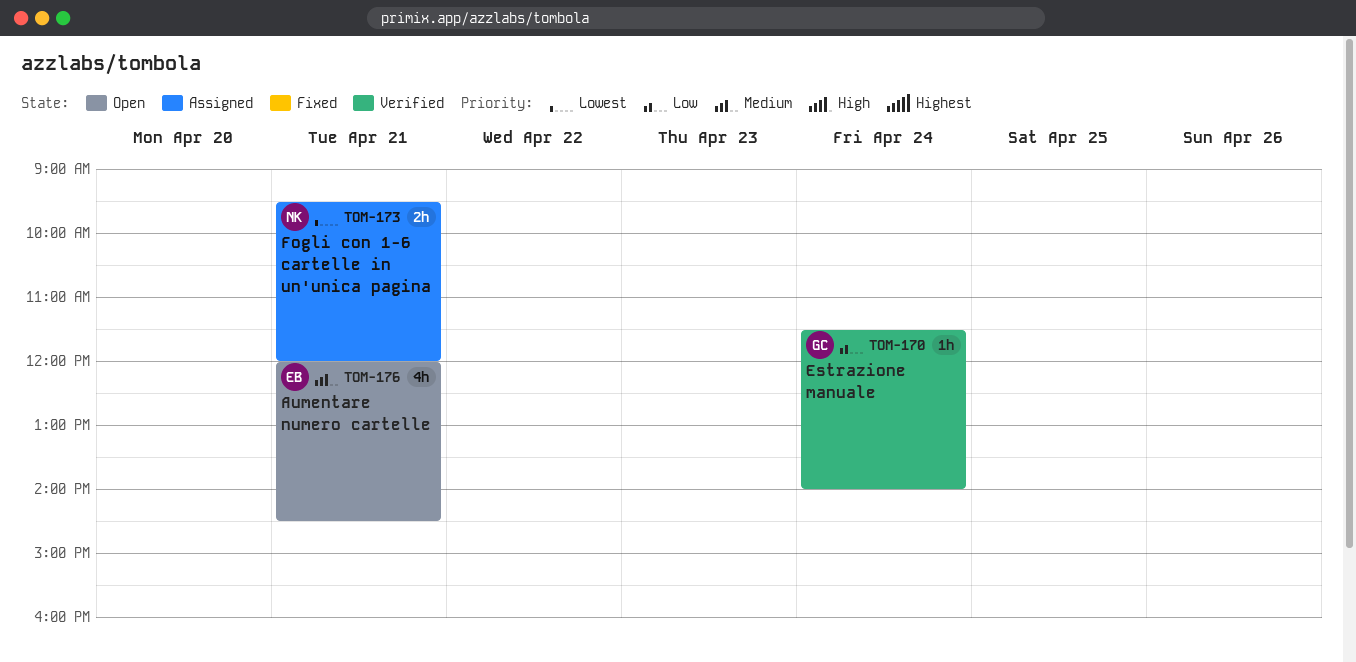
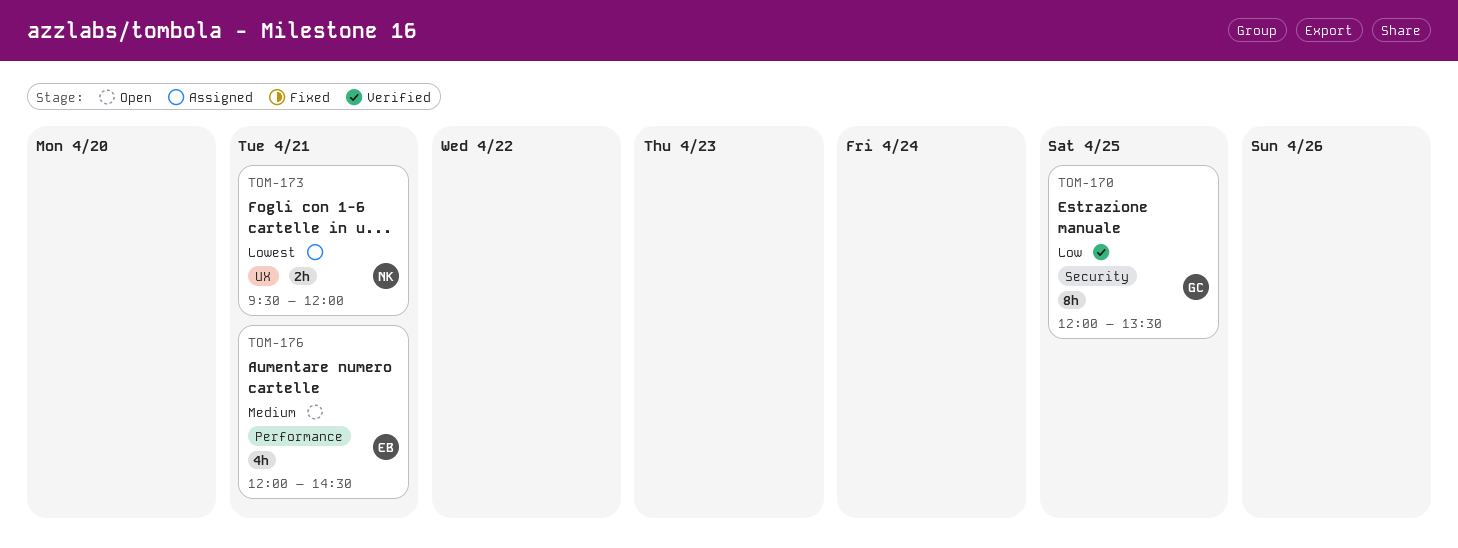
TOM-170, estimate: 1h -> 8h
TOM-170, day: Apr 24 -> Apr 25
TOM-170, begins: 11:30 -> 12:00
TOM-170, ends: 14:00 -> 13:30

